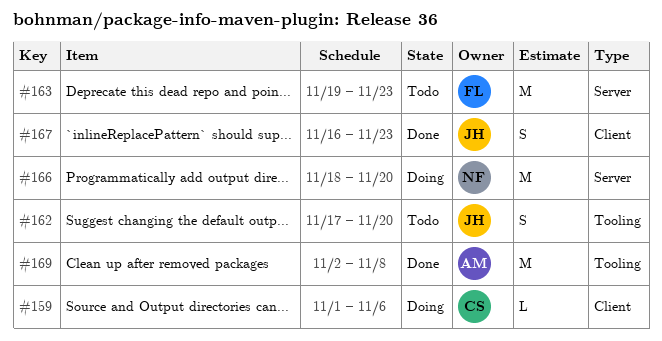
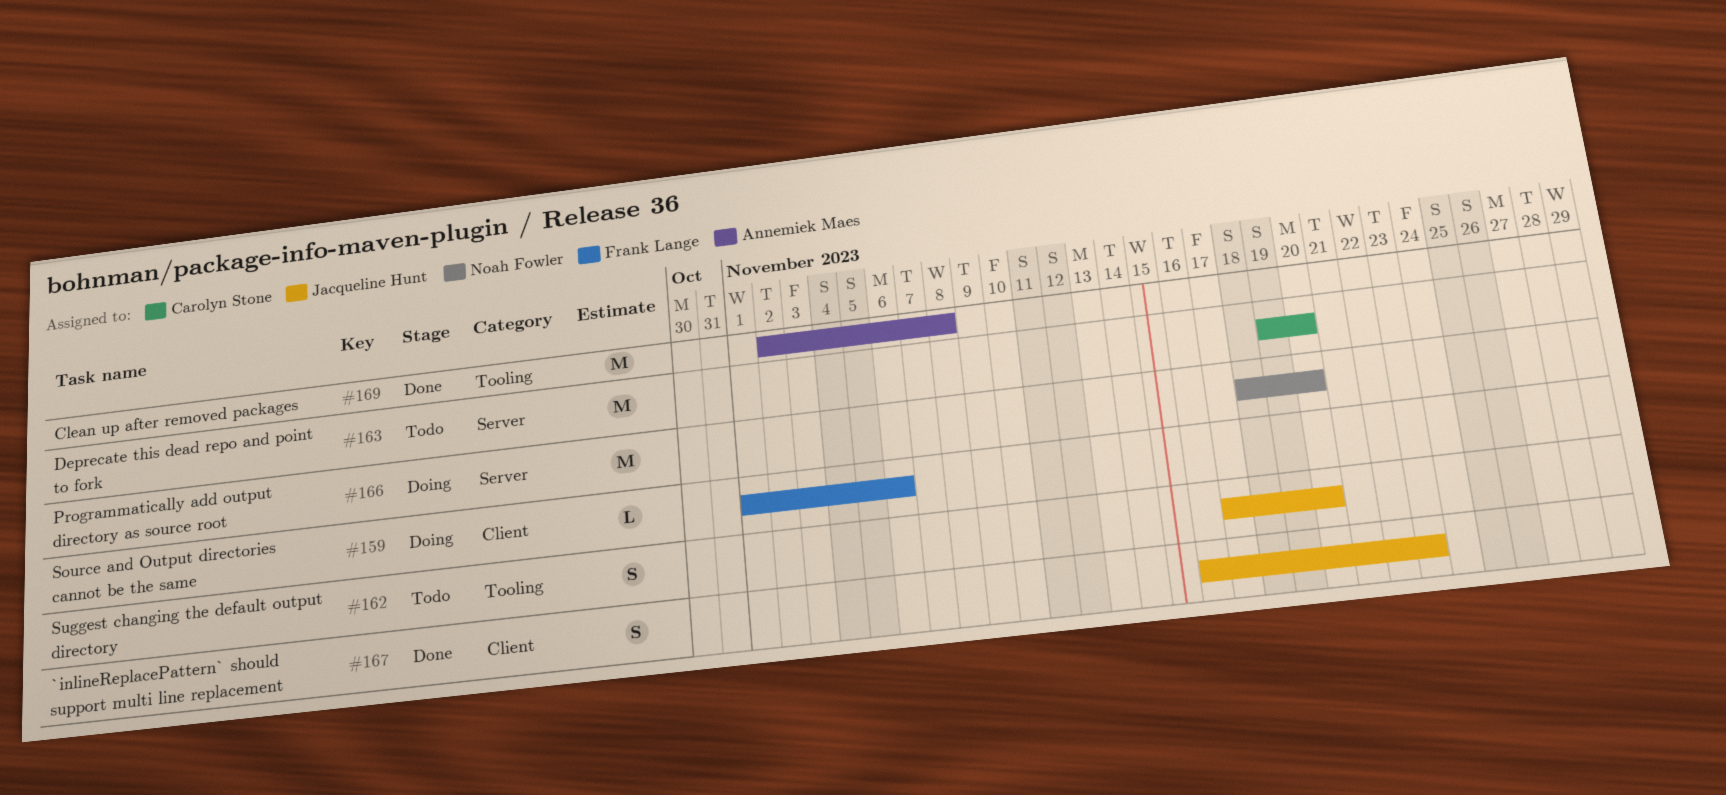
#159, owner: Carolyn Stone -> Frank Lange
#163, owner: Frank Lange -> Carolyn Stone
#163, due: Nov 23 -> Nov 20

